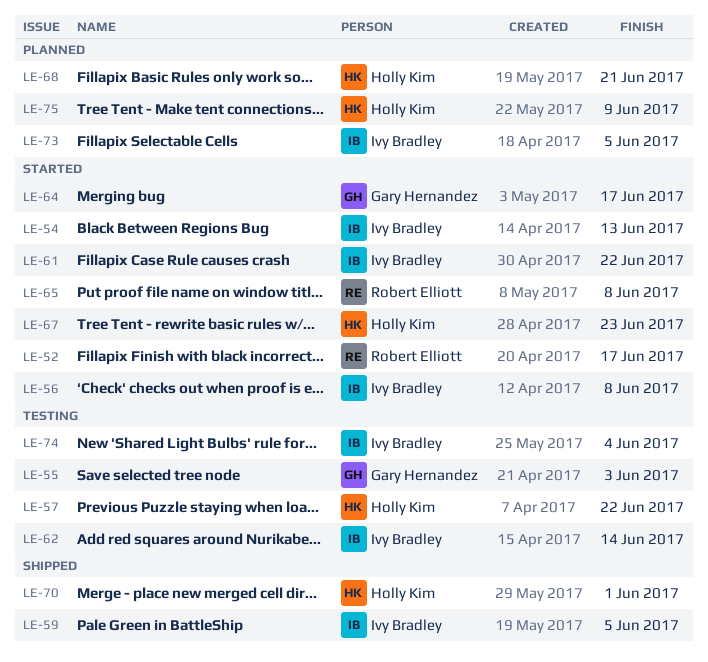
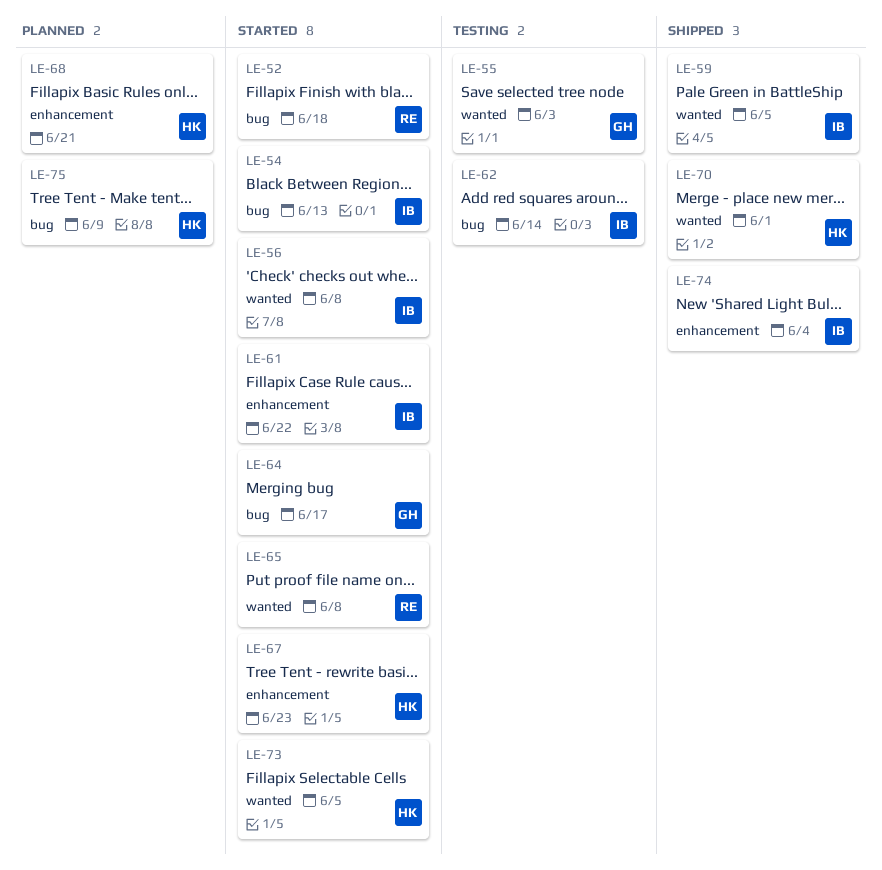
LE-52, due: Jun 17 -> Jun 18
LE-57: present -> none
LE-73, status: Planned -> Started
LE-73, owner: Ivy Bradley -> Holly Kim
LE-74, status: Testing -> Shipped

